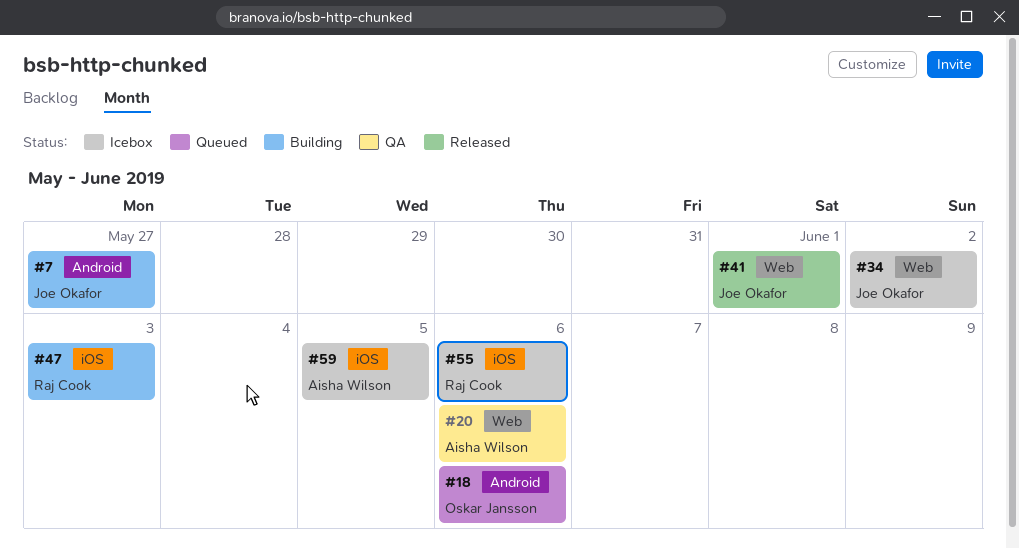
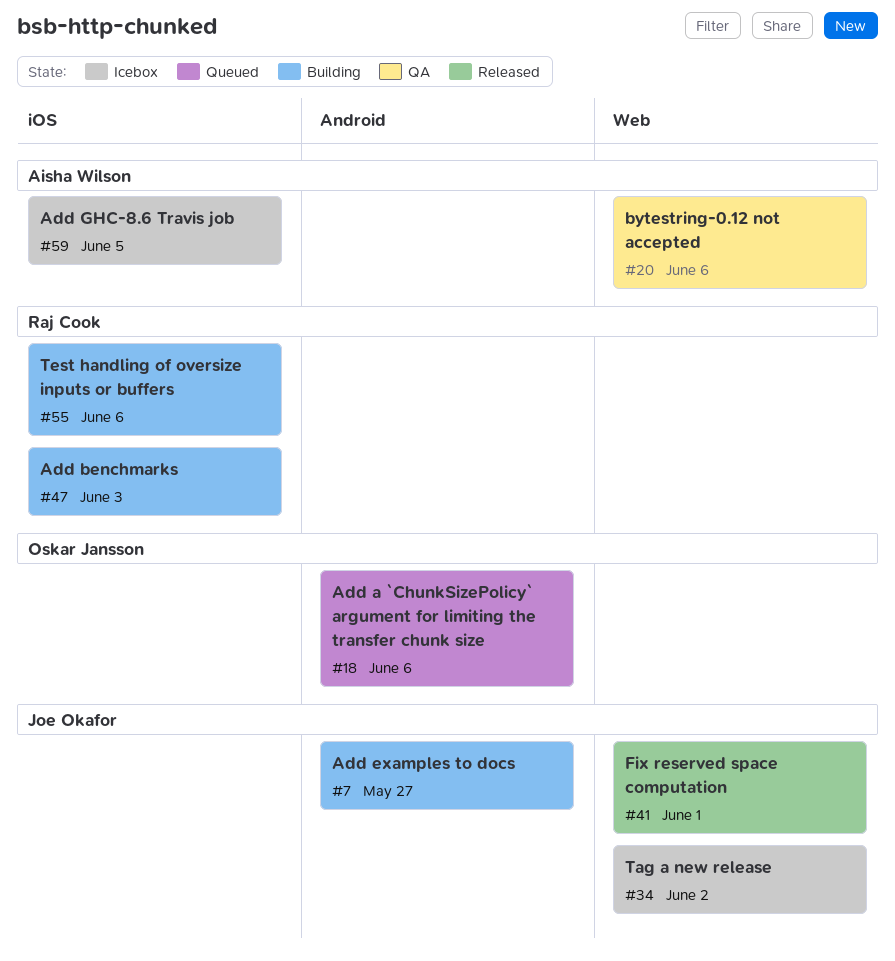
#55, status: Icebox -> Building

